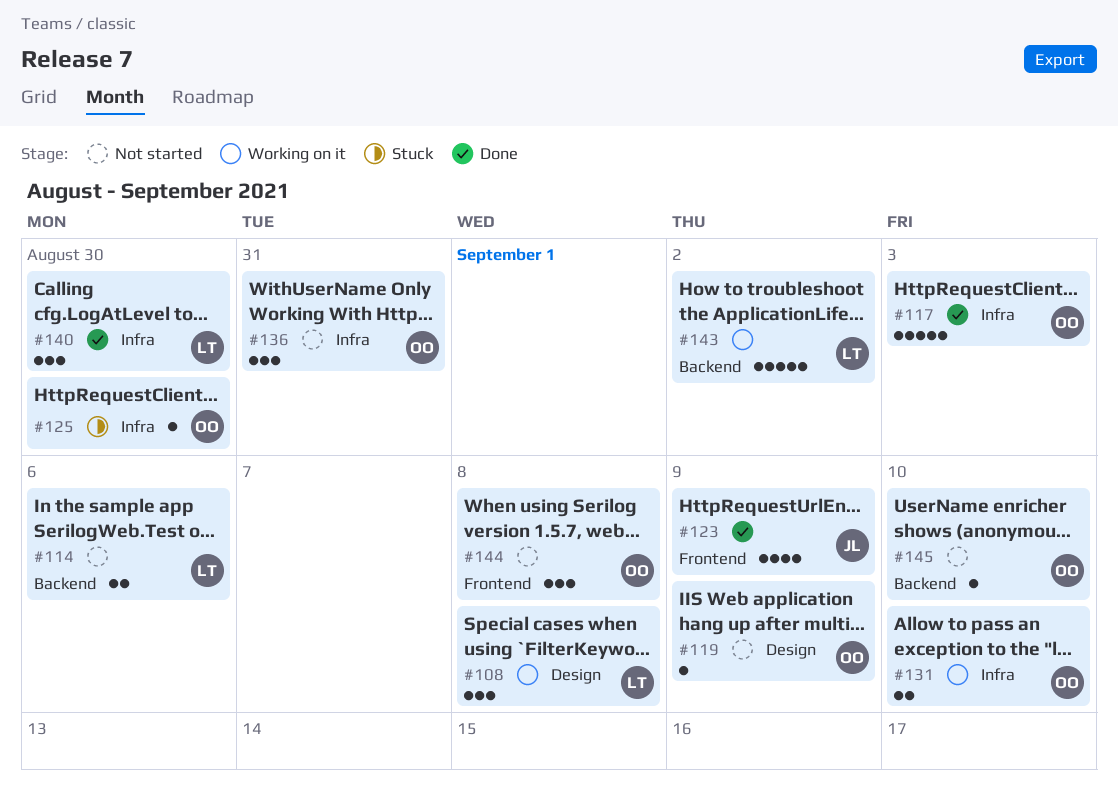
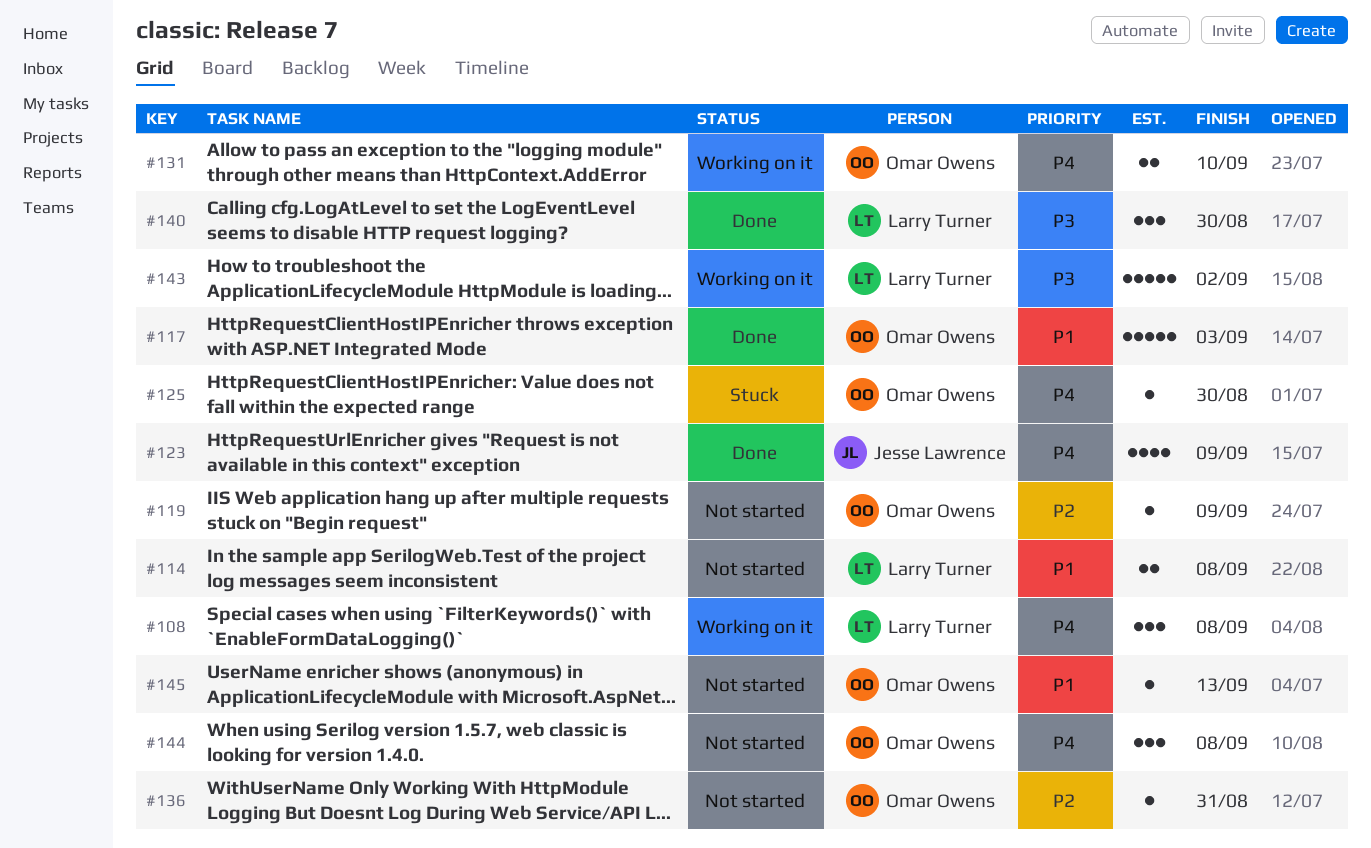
#114, due: Sep 6 -> Sep 8
#136, estimate: 3 -> 1
#145, due: Sep 10 -> Sep 13

